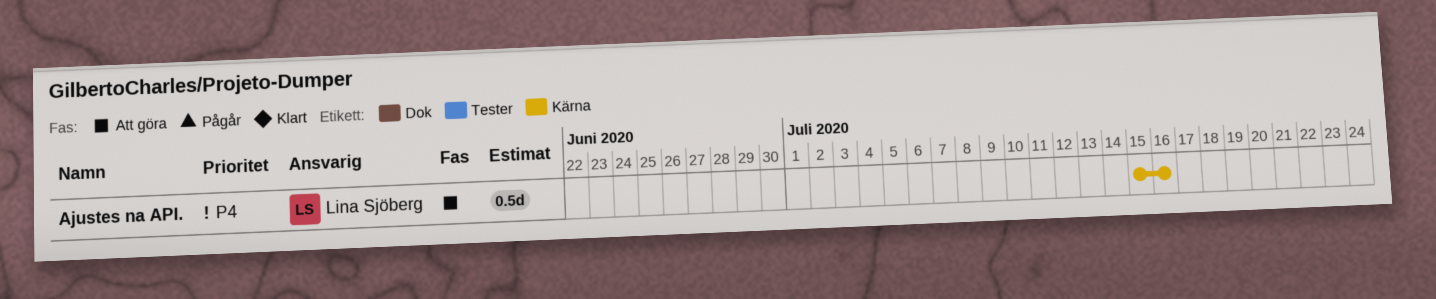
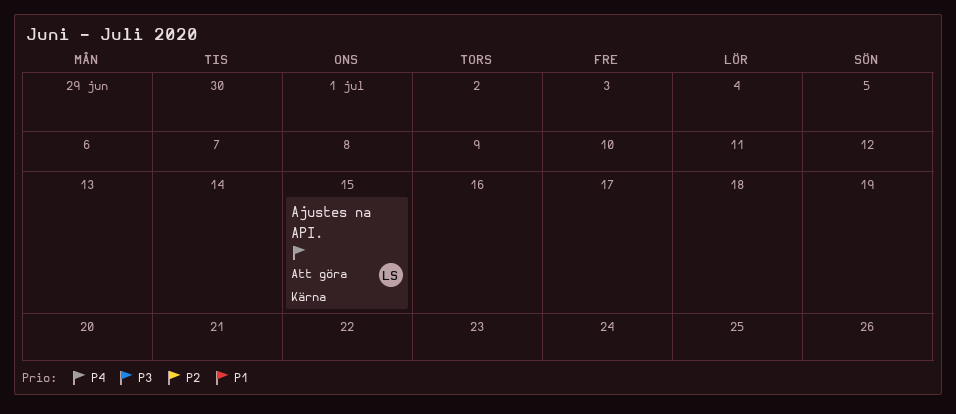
Ajustes na API., due: Jul 16 -> Jul 15

